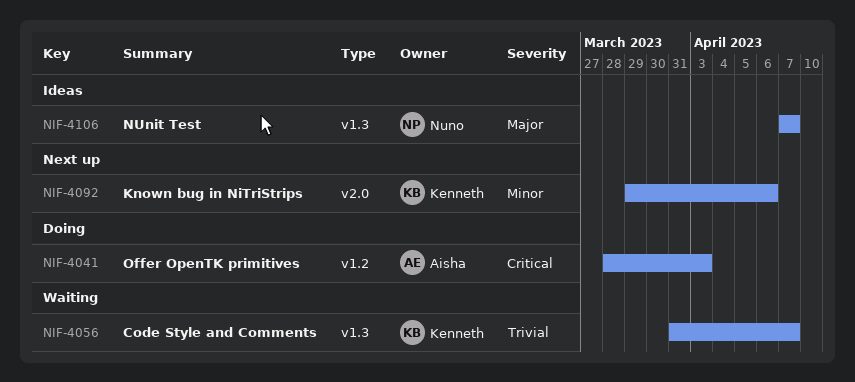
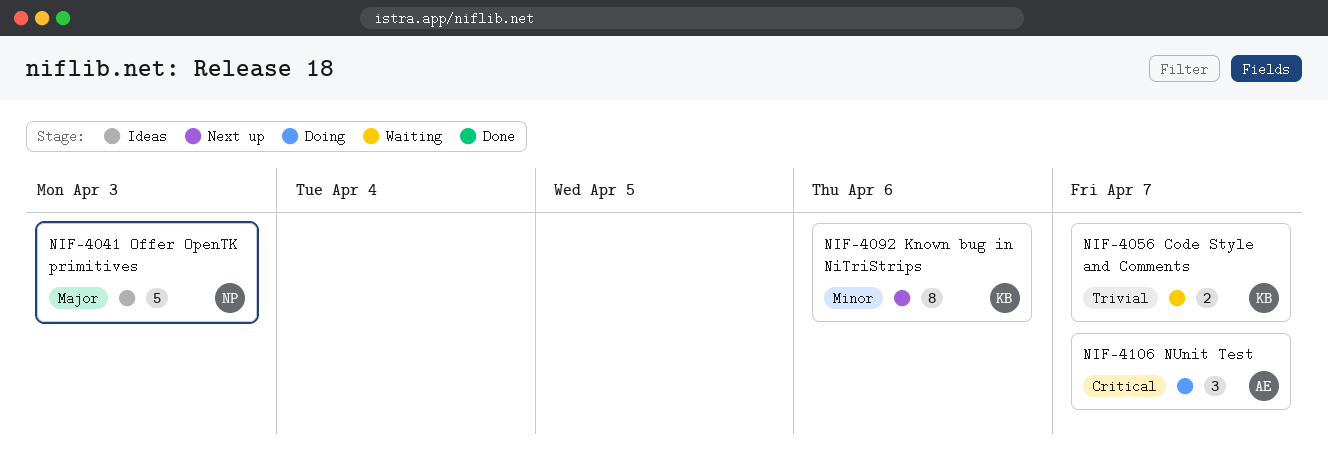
NIF-4041, status: Doing -> Ideas
NIF-4041, owner: Aisha -> Nuno
NIF-4041, priority: Critical -> Major
NIF-4106, status: Ideas -> Doing
NIF-4106, owner: Nuno -> Aisha
NIF-4106, priority: Major -> Critical

